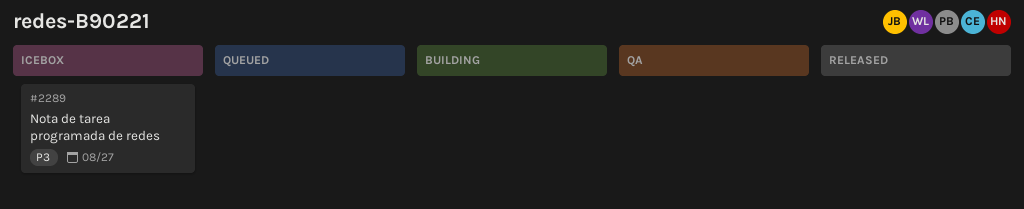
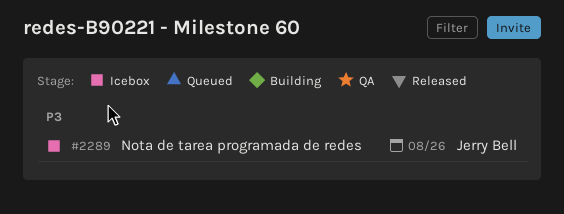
#2289, due: Aug 27 -> Aug 26

